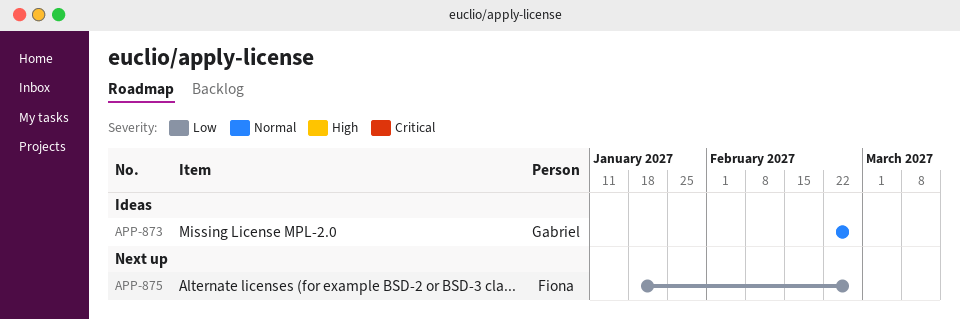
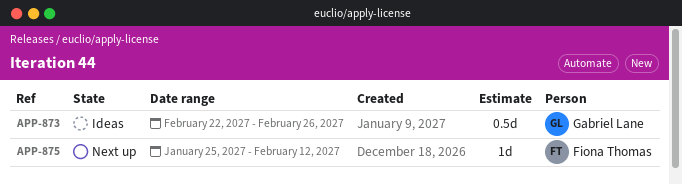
APP-875, start: Jan 18 -> Jan 25
APP-875, due: Feb 26 -> Feb 12

